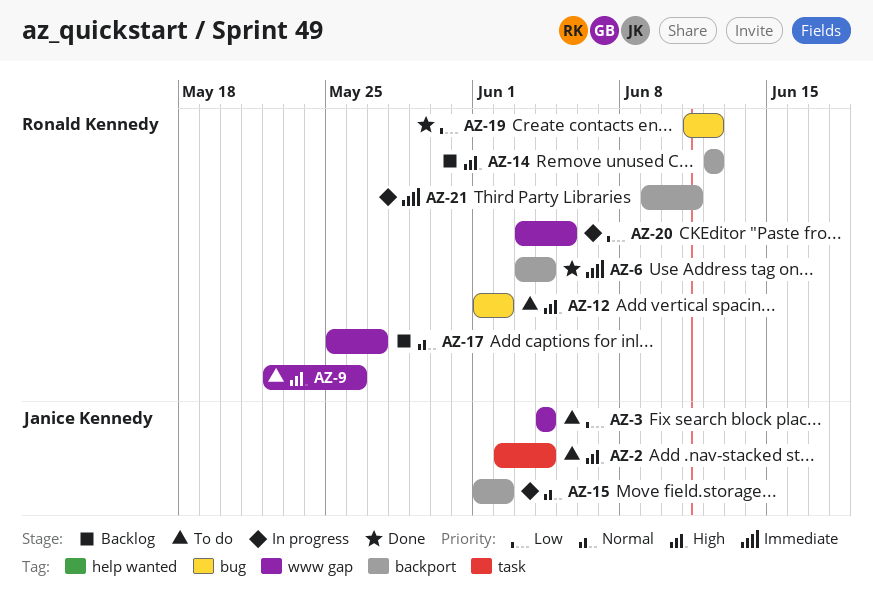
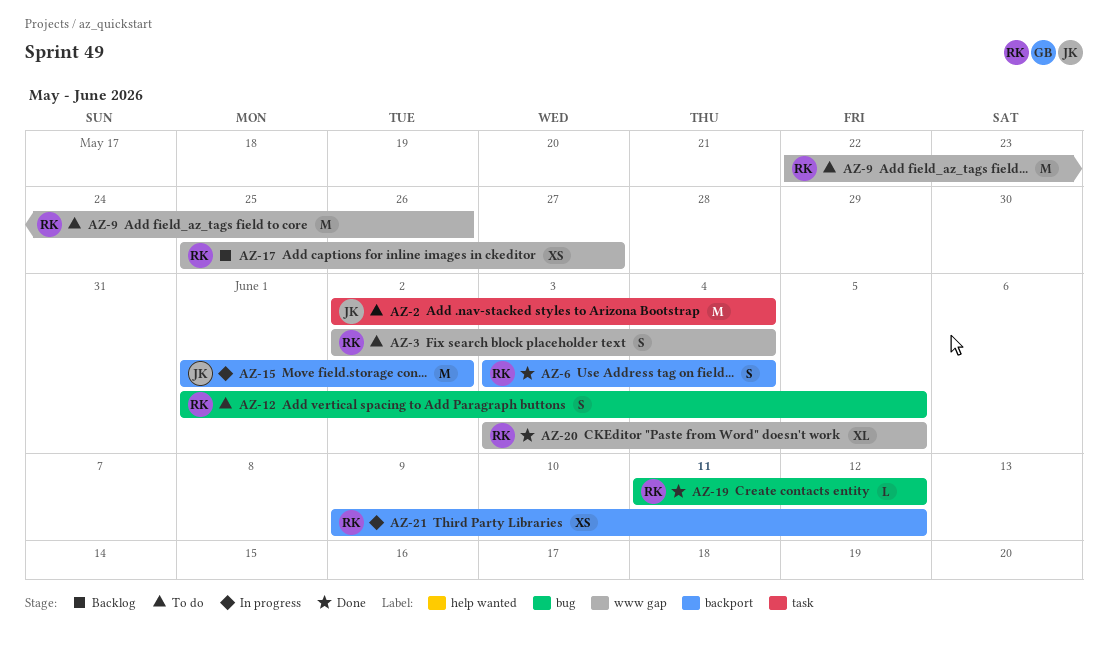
AZ-3, owner: Janice Kennedy -> Ronald Kennedy
AZ-3, start: Jun 4 -> Jun 2
AZ-12, due: Jun 2 -> Jun 5
AZ-14: present -> none
AZ-20, status: In progress -> Done
AZ-21, due: Jun 11 -> Jun 12

